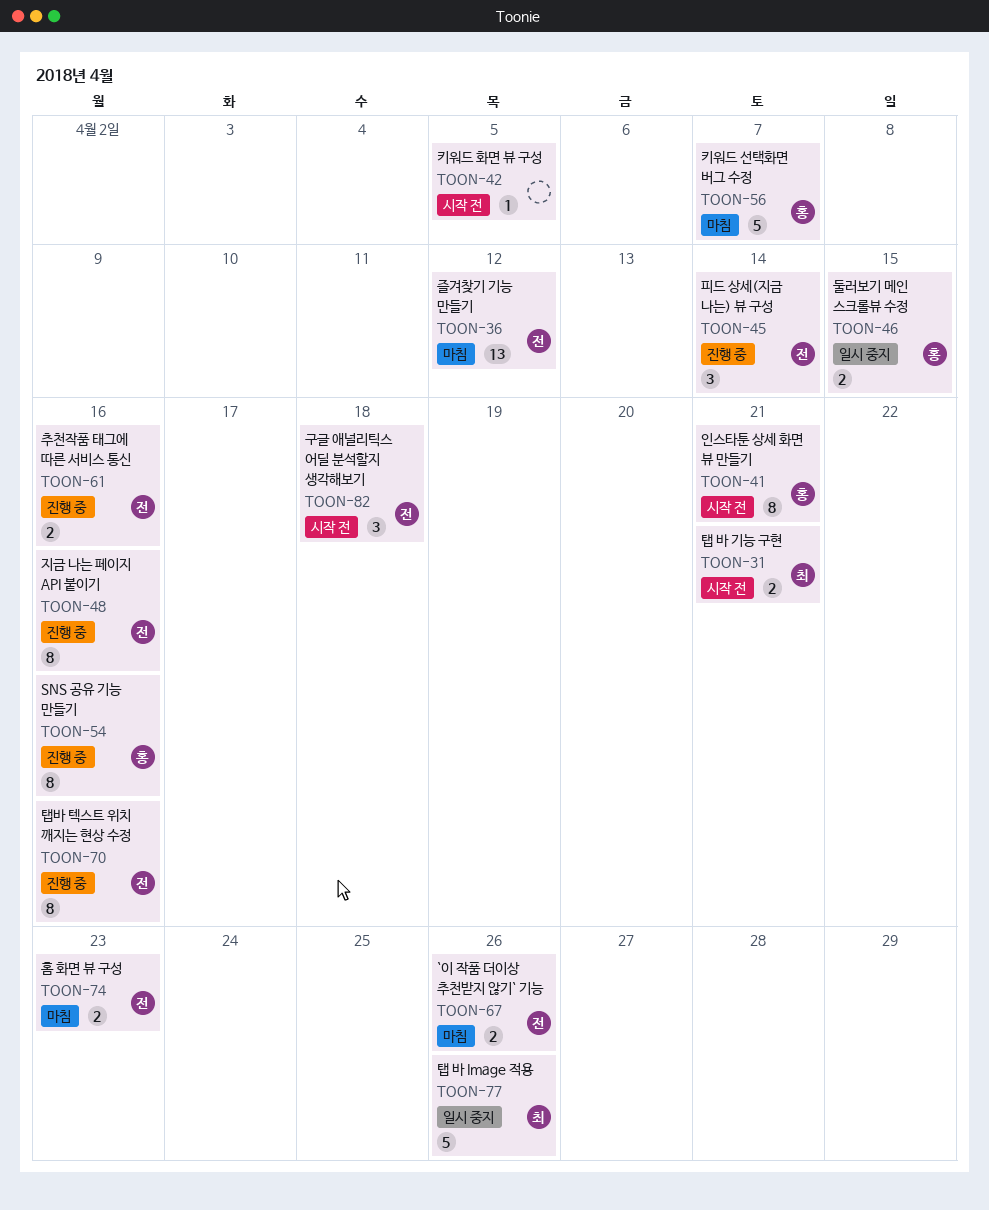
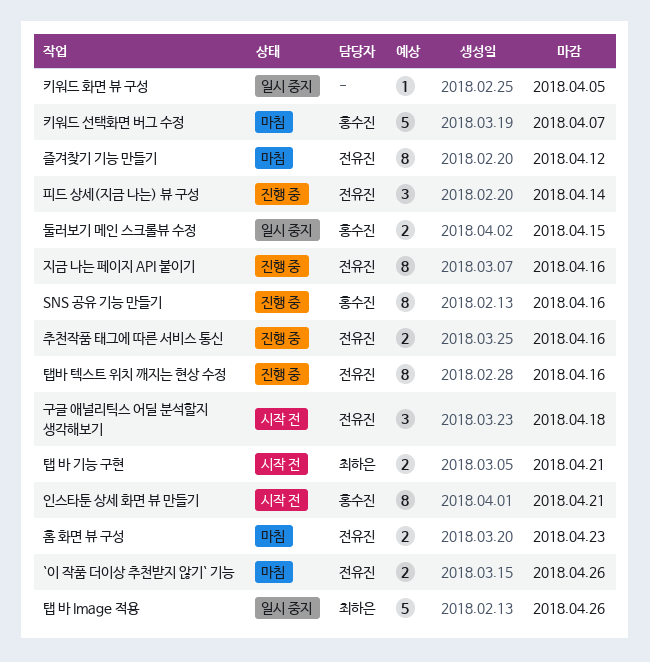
즐겨찾기 기능 만들기, estimate: 13 -> 8
키워드 화면 뷰 구성, status: 시작 전 -> 일시 중지

